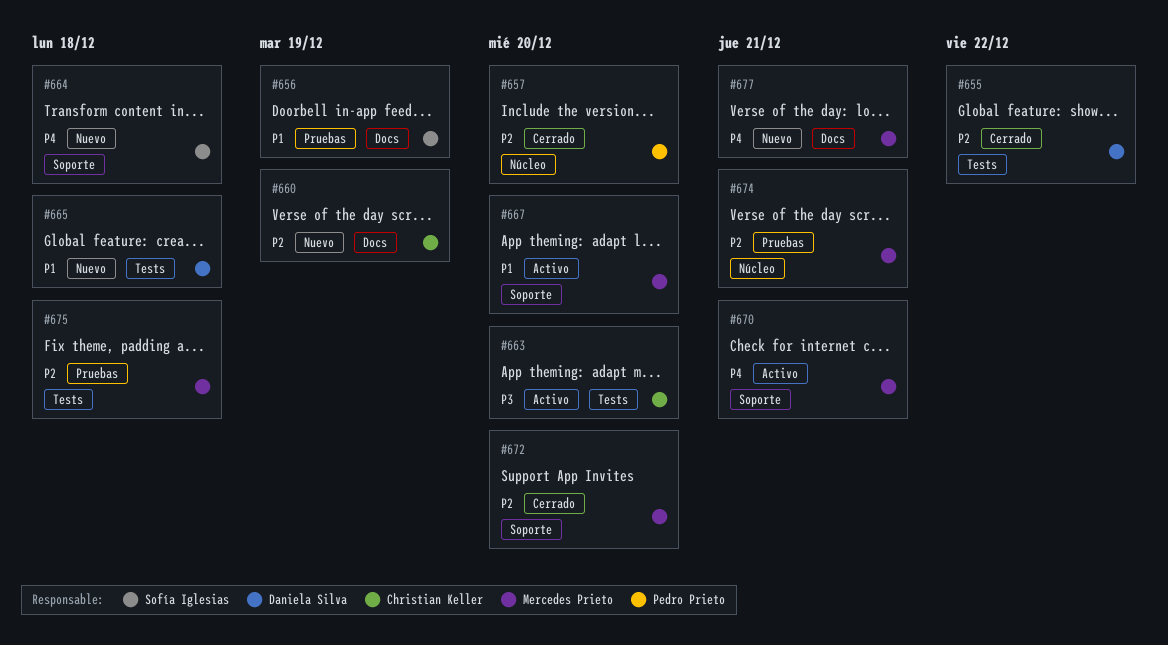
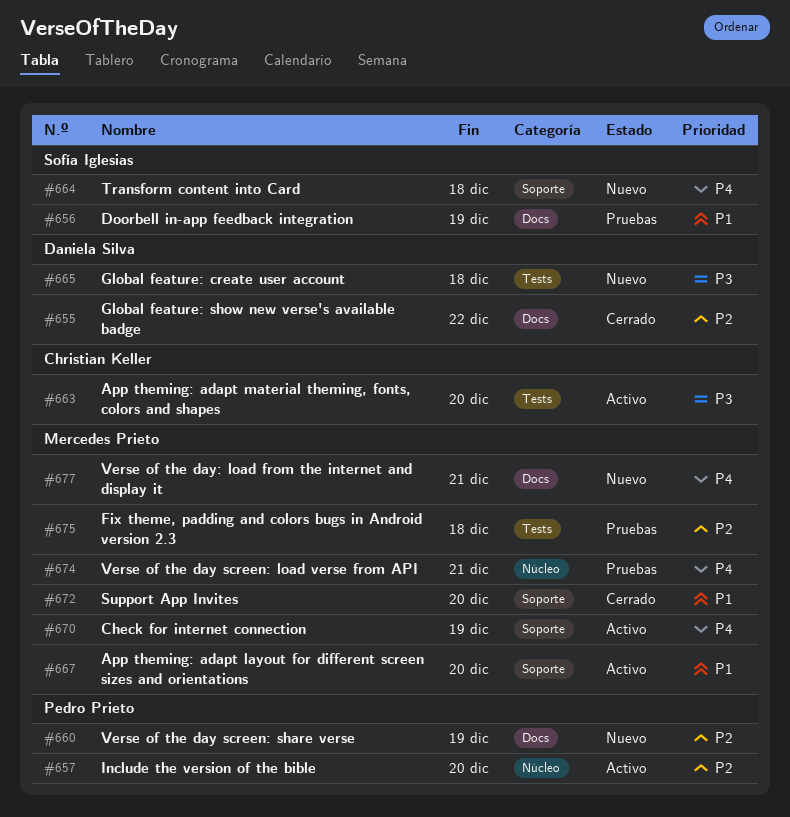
#655, label: Tests -> Docs
#657, status: Cerrado -> Activo
#660, owner: Christian Keller -> Pedro Prieto
#665, priority: P1 -> P3
#670, due: Dec 21 -> Dec 19
#672, priority: P2 -> P1
#674, priority: P2 -> P4

